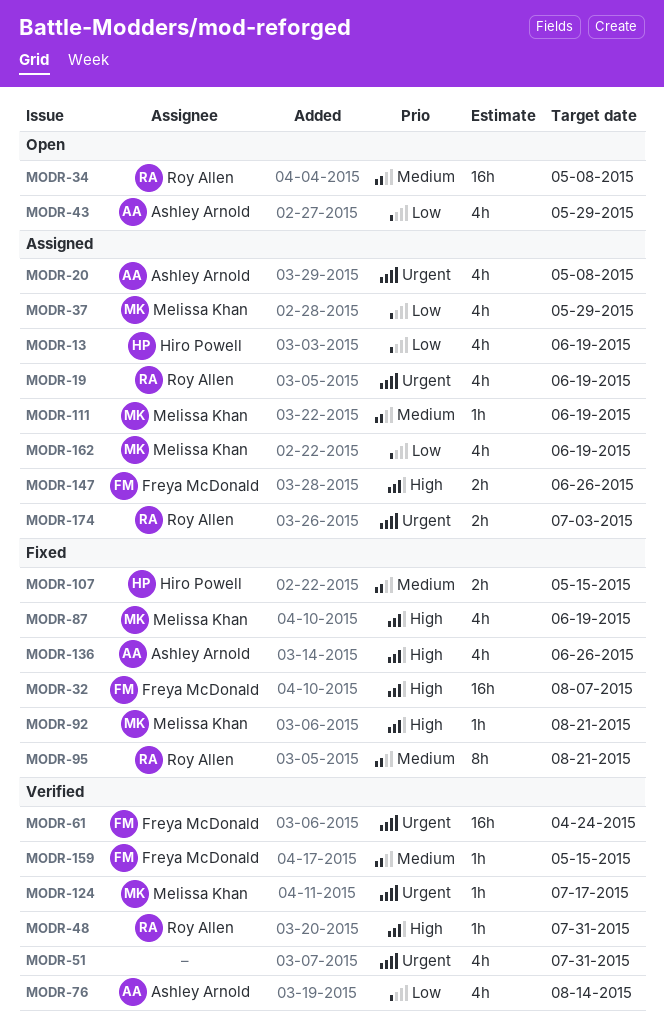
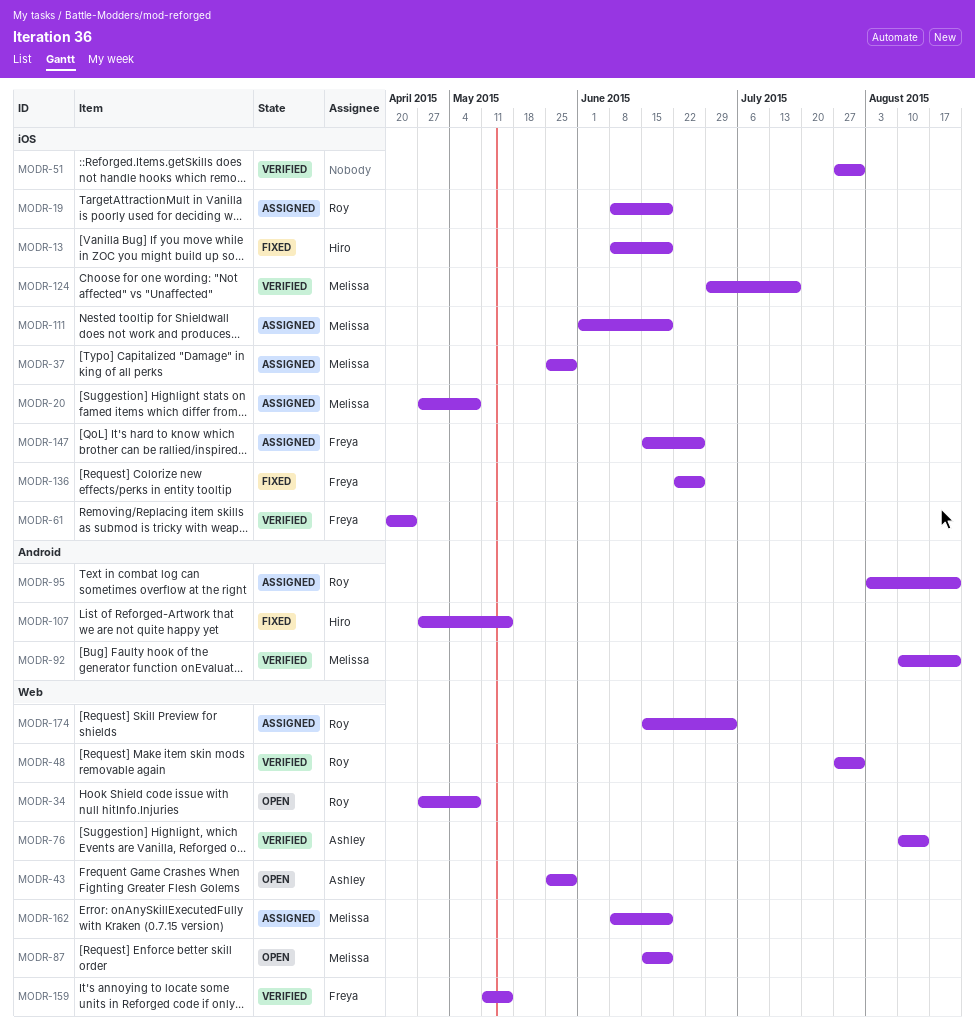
MODR-13, status: Assigned -> Fixed
MODR-20, owner: Ashley Arnold -> Melissa Khan
MODR-32: present -> none
MODR-87, status: Fixed -> Open
MODR-92, status: Fixed -> Verified
MODR-95, status: Fixed -> Assigned
MODR-136, owner: Ashley Arnold -> Freya McDonald

